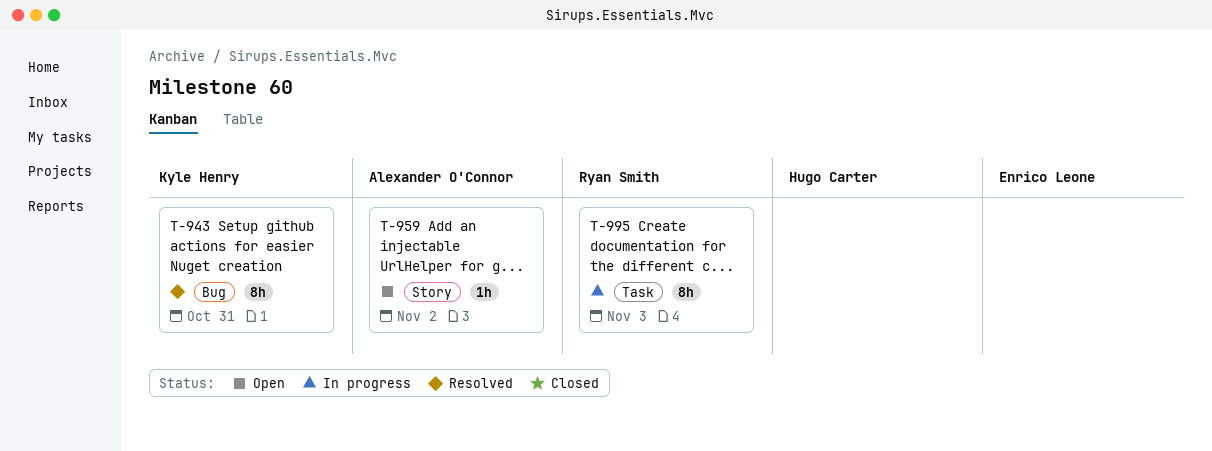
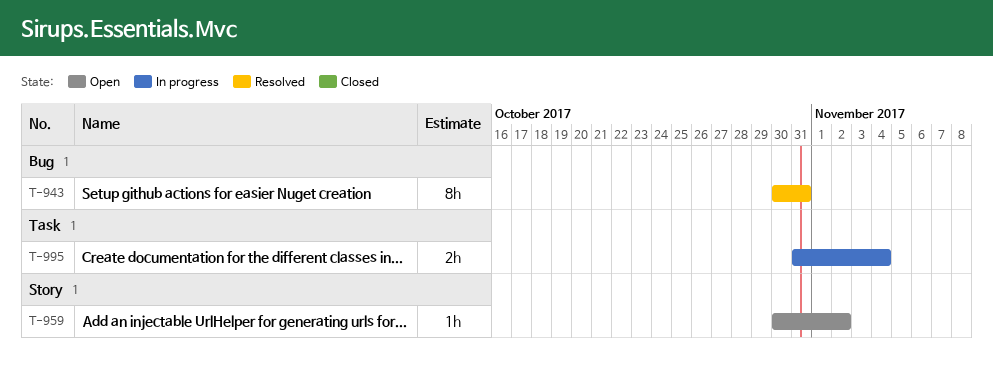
T-995, estimate: 8h -> 2h
T-995, due: Nov 3 -> Nov 4

